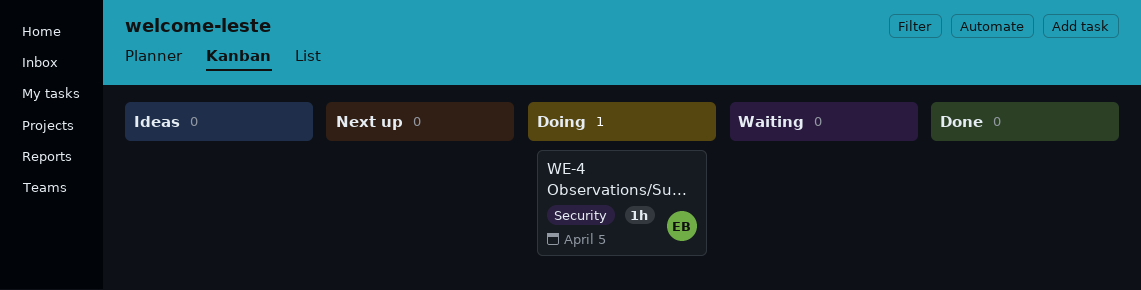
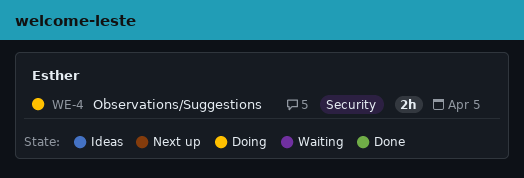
WE-4, estimate: 1h -> 2h

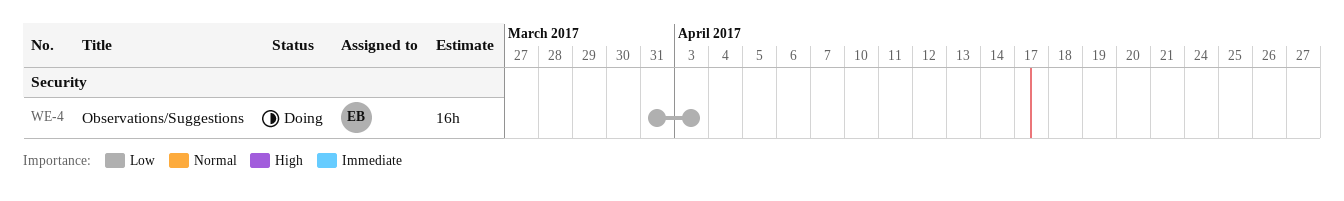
WE-4, estimate: 2h -> 16h
WE-4, due: Apr 5 -> Apr 3

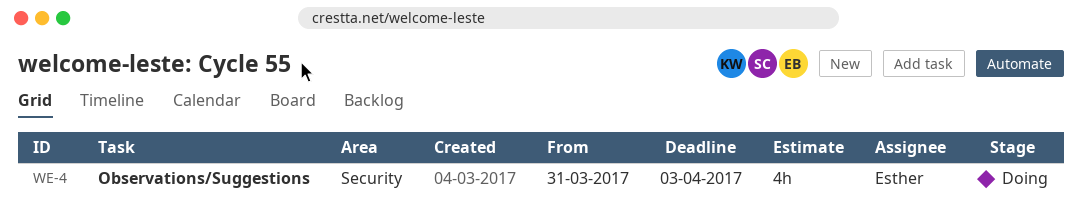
WE-4, estimate: 16h -> 4h

